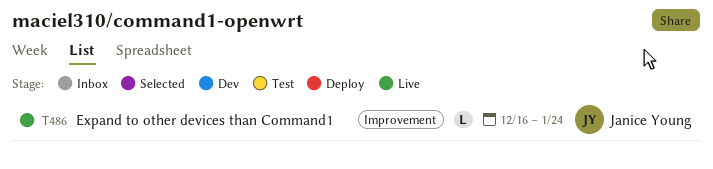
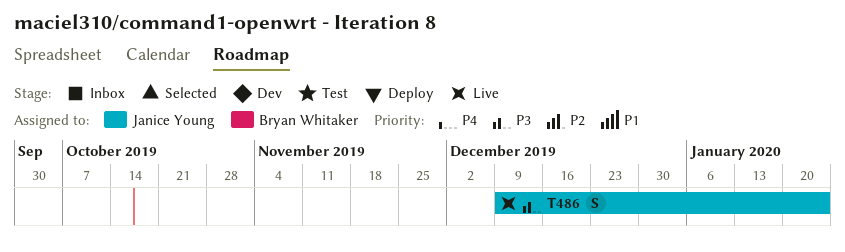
T486, estimate: L -> S
T486, start: Dec 16 -> Dec 9

